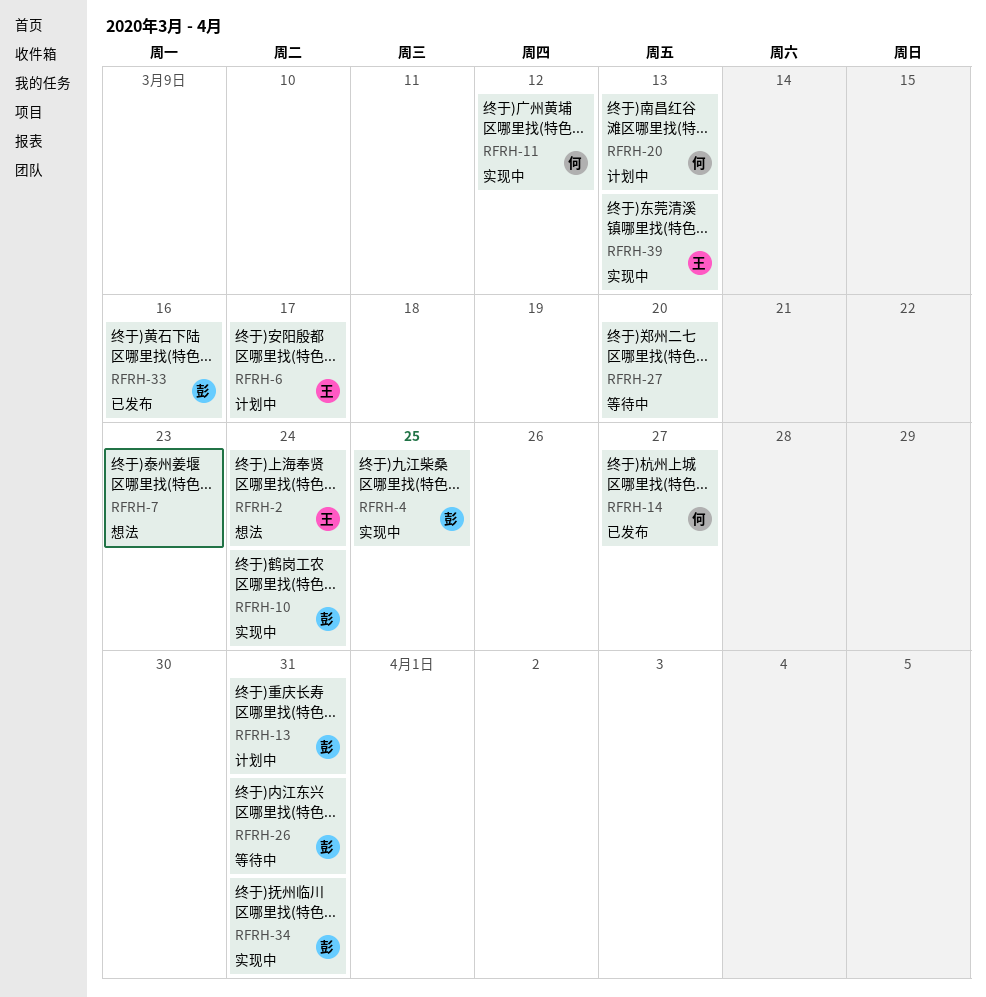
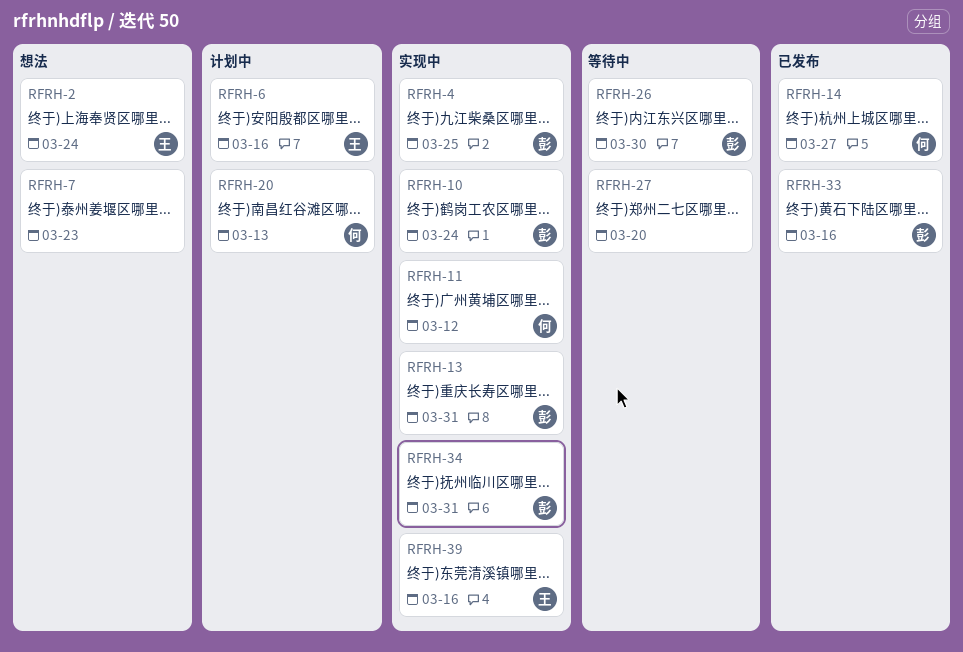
RFRH-6, due: Mar 17 -> Mar 16
RFRH-13, status: 计划中 -> 实现中
RFRH-26, due: Mar 31 -> Mar 30
RFRH-39, due: Mar 13 -> Mar 16

